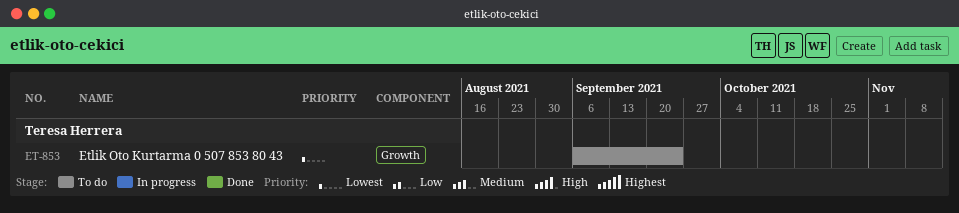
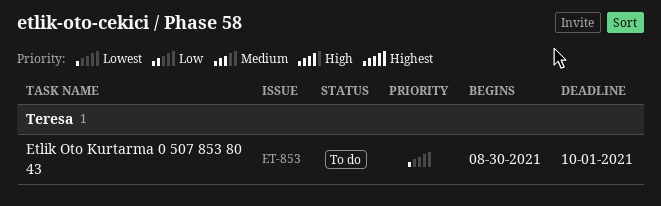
ET-853, start: Sep 6 -> Aug 30
ET-853, due: Sep 24 -> Oct 1

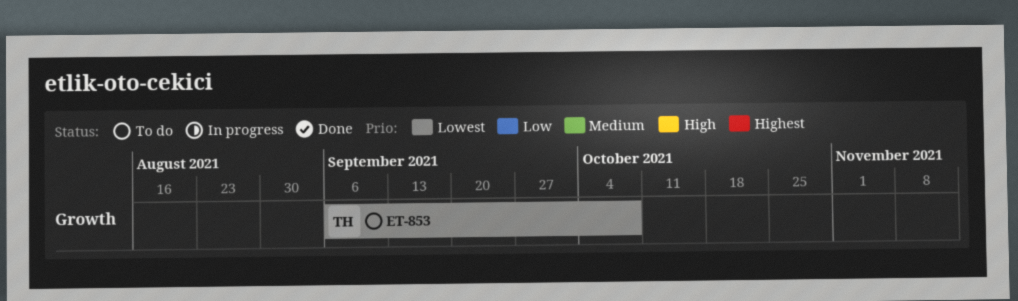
ET-853, start: Aug 30 -> Sep 6
ET-853, due: Oct 1 -> Oct 8

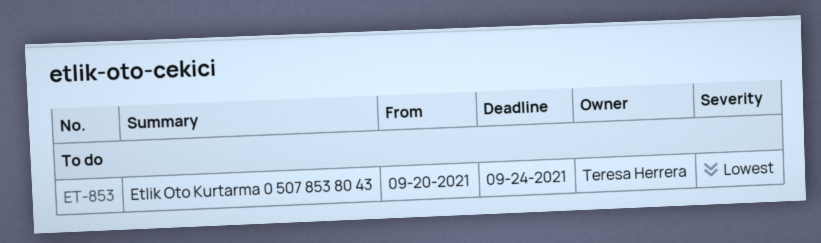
ET-853, start: Sep 6 -> Sep 20
ET-853, due: Oct 8 -> Sep 24

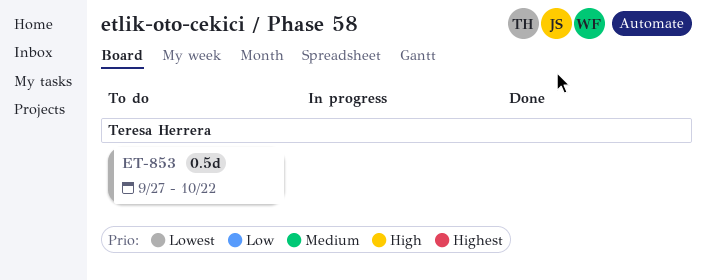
ET-853, start: Sep 20 -> Sep 27
ET-853, due: Sep 24 -> Oct 22

